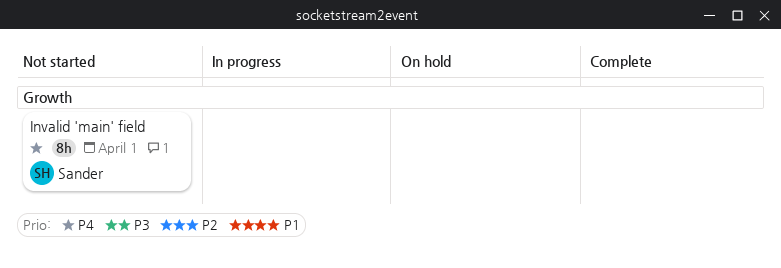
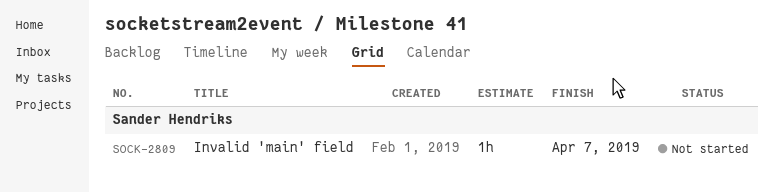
Invalid 'main' field, estimate: 8h -> 1h
Invalid 'main' field, due: Apr 1 -> Apr 7

